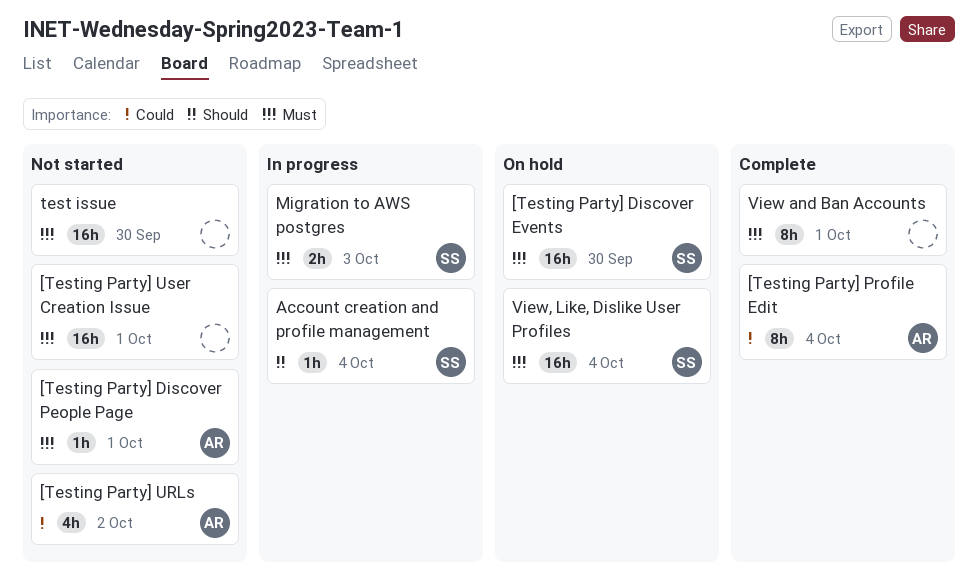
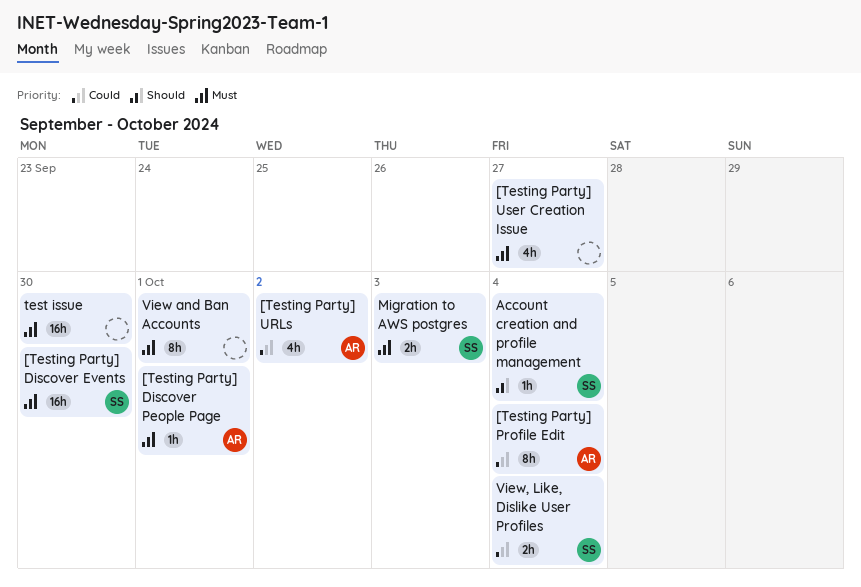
[Testing Party] User Creation Issue, estimate: 16h -> 4h
[Testing Party] User Creation Issue, due: Oct 1 -> Sep 27
View, Like, Dislike User Profiles, priority: Must -> Could
View, Like, Dislike User Profiles, estimate: 16h -> 2h

